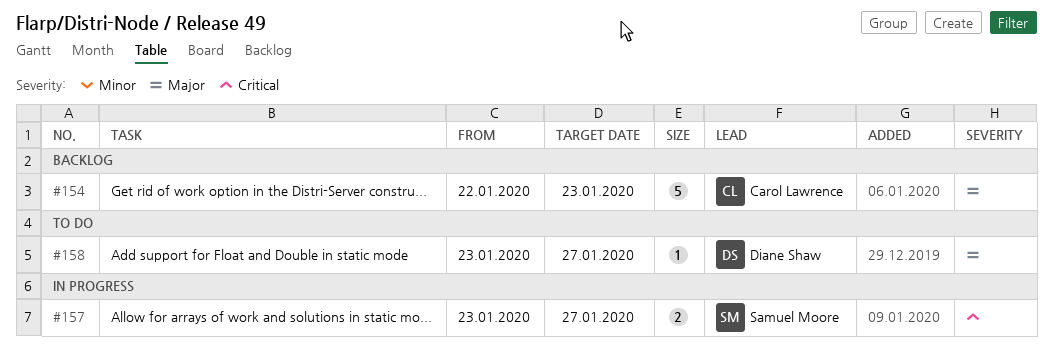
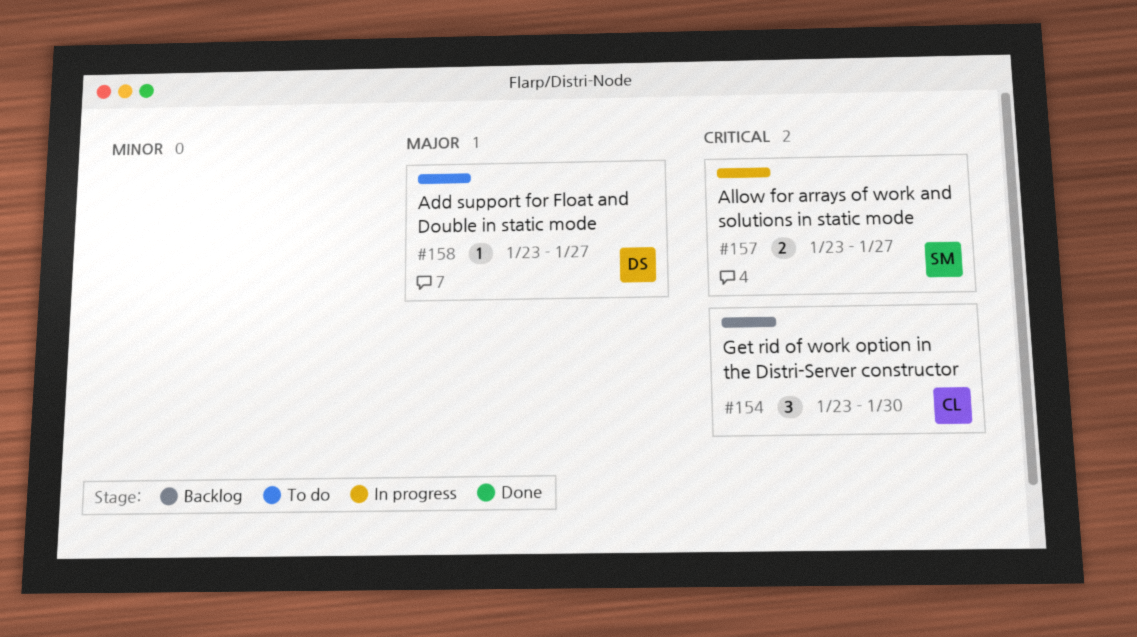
#154, priority: Major -> Critical
#154, estimate: 5 -> 3
#154, start: Jan 22 -> Jan 23
#154, due: Jan 23 -> Jan 30

